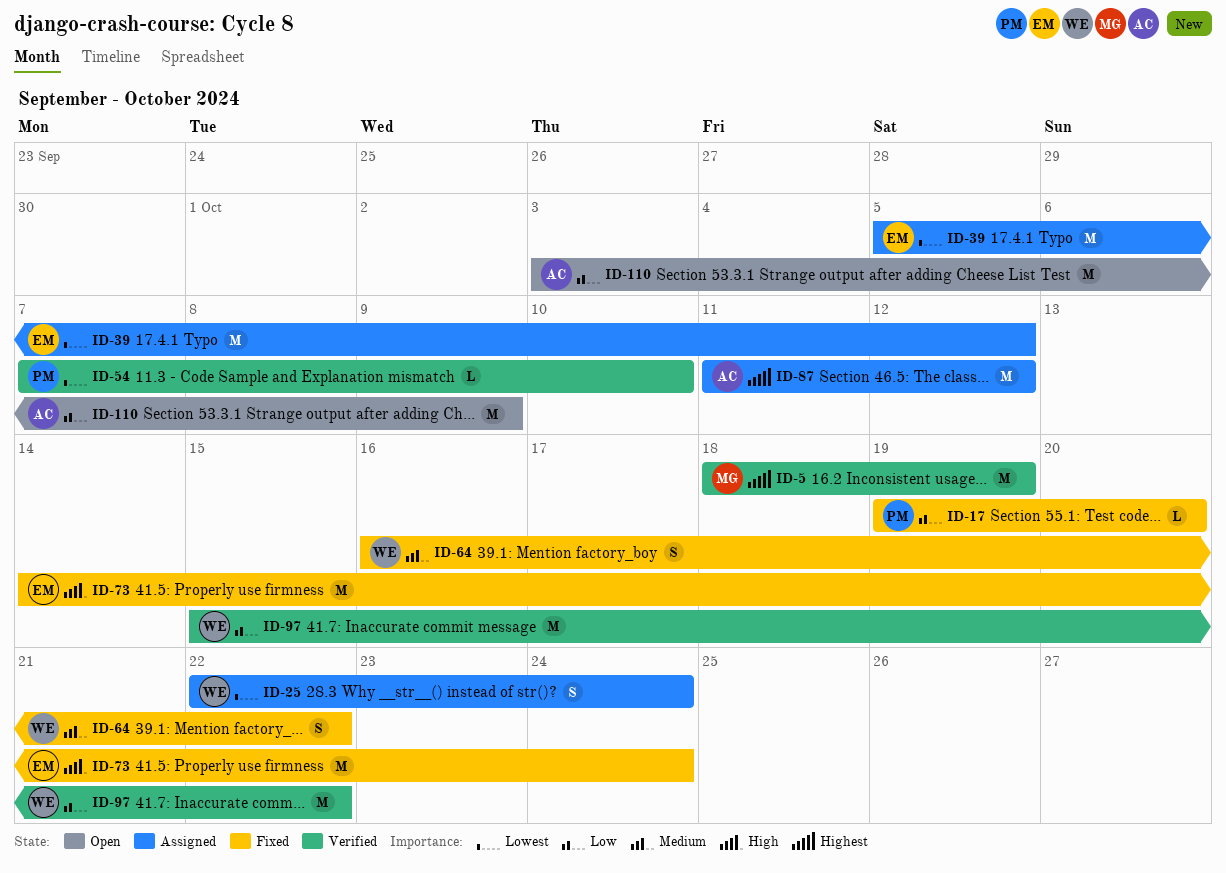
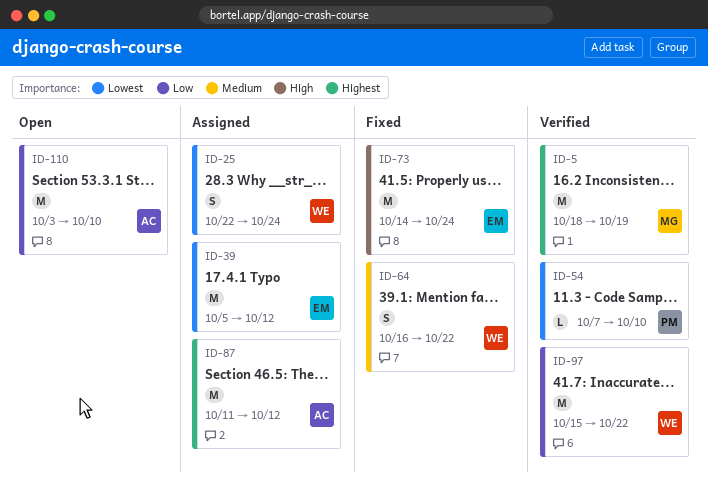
ID-17: present -> none
ID-110, due: Oct 9 -> Oct 10

